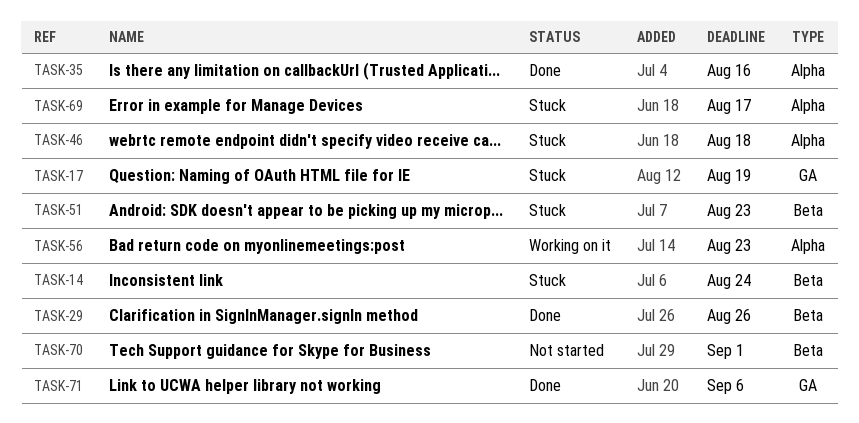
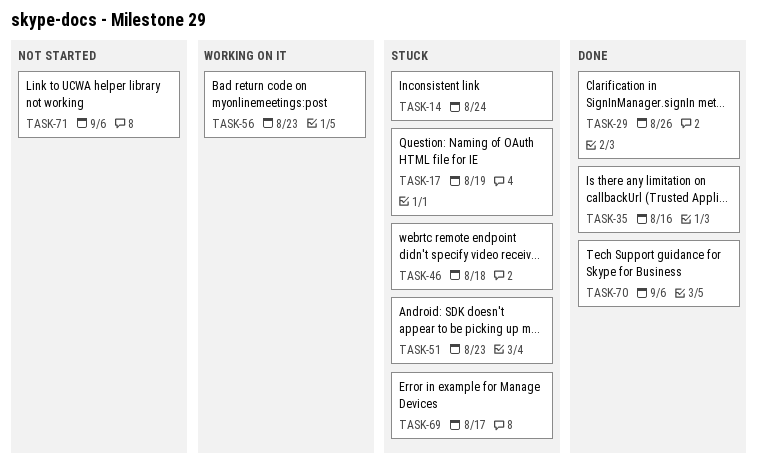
TASK-70, status: Not started -> Done
TASK-70, due: Sep 1 -> Sep 6
TASK-71, status: Done -> Not started

